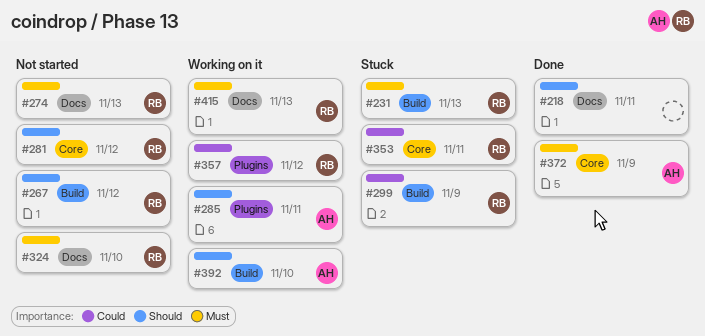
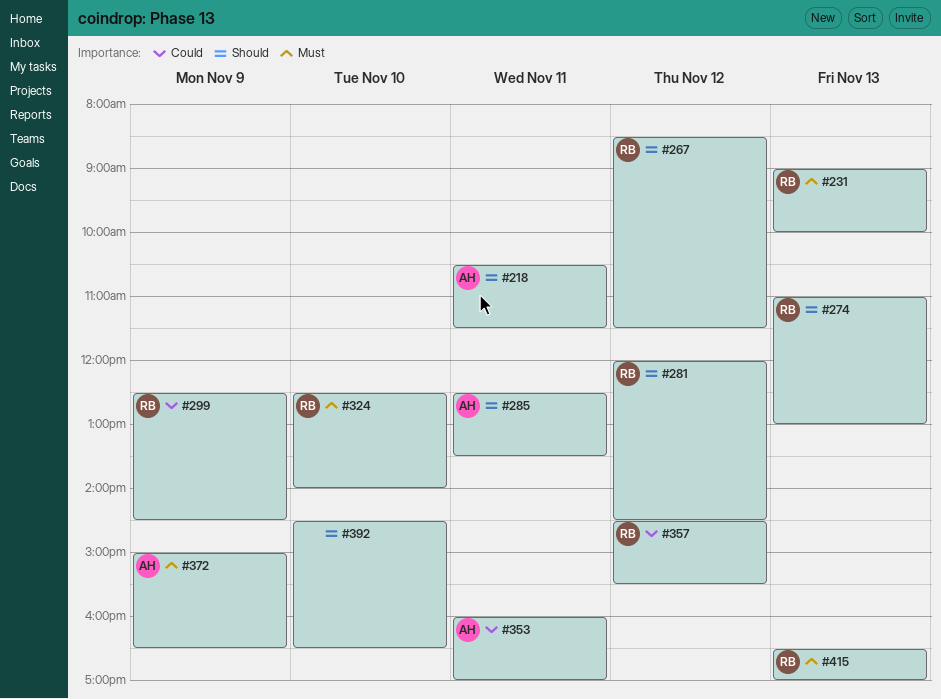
#218, owner: none -> AH
#274, priority: Must -> Should
#353, owner: RB -> AH
#392, owner: AH -> none

